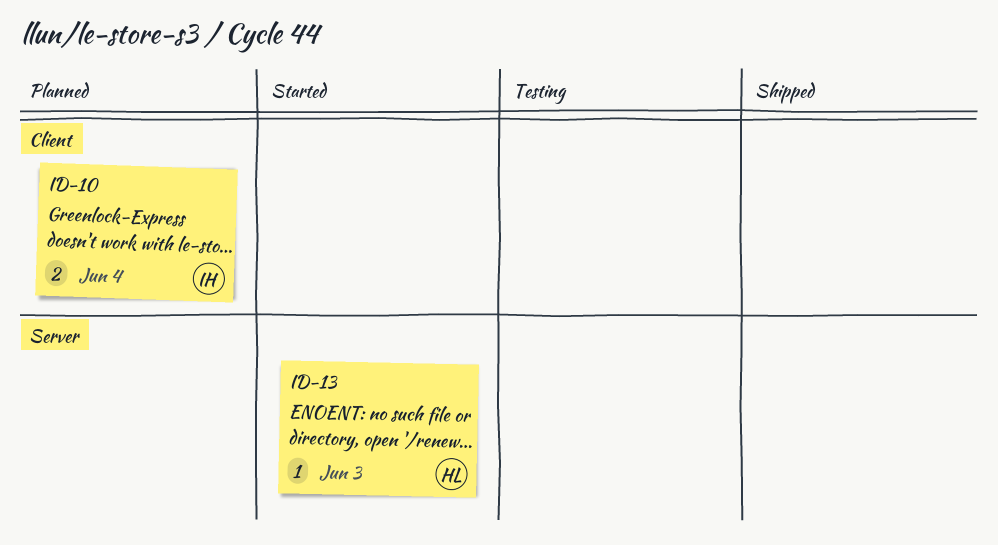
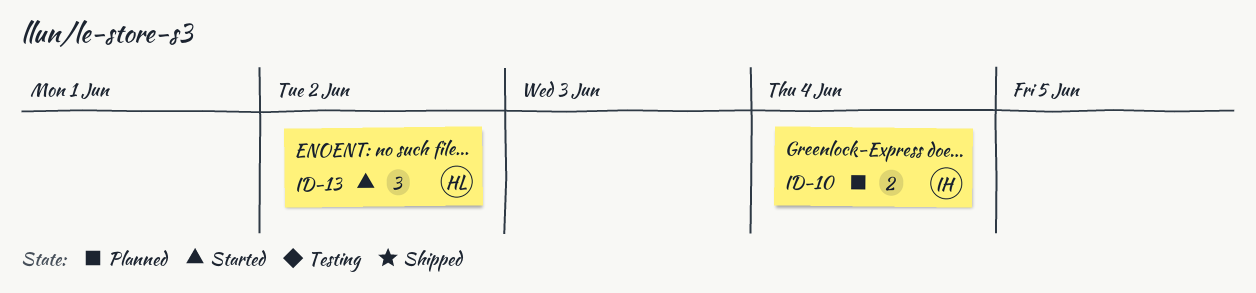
ID-13, estimate: 1 -> 3
ID-13, due: Jun 3 -> Jun 2

